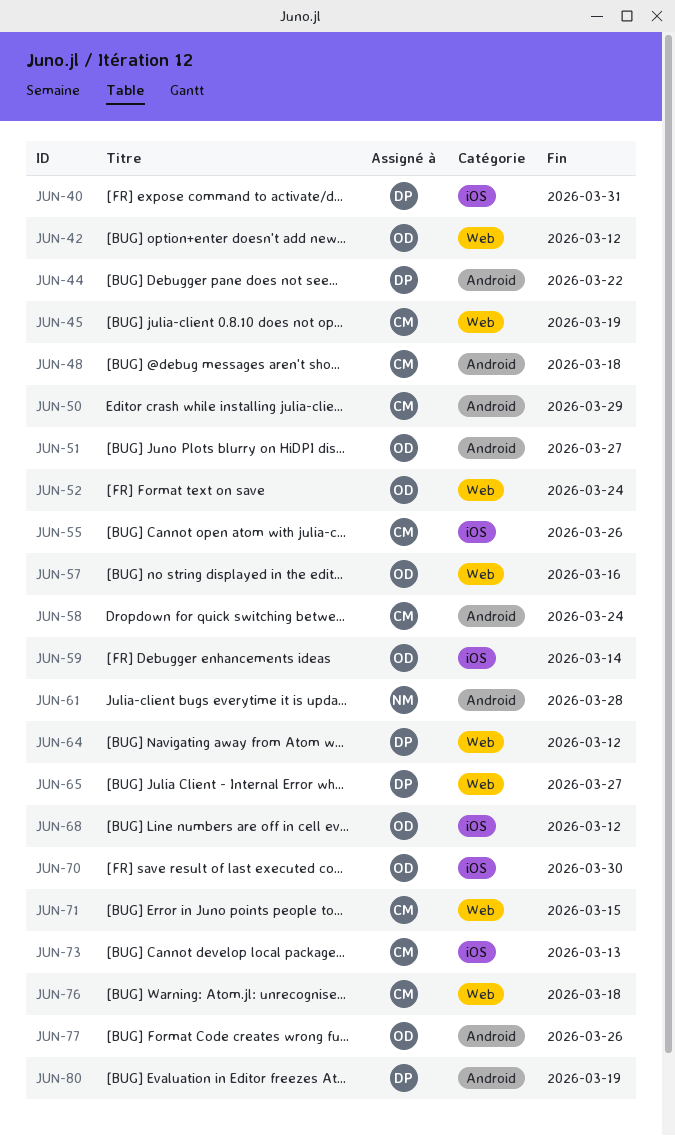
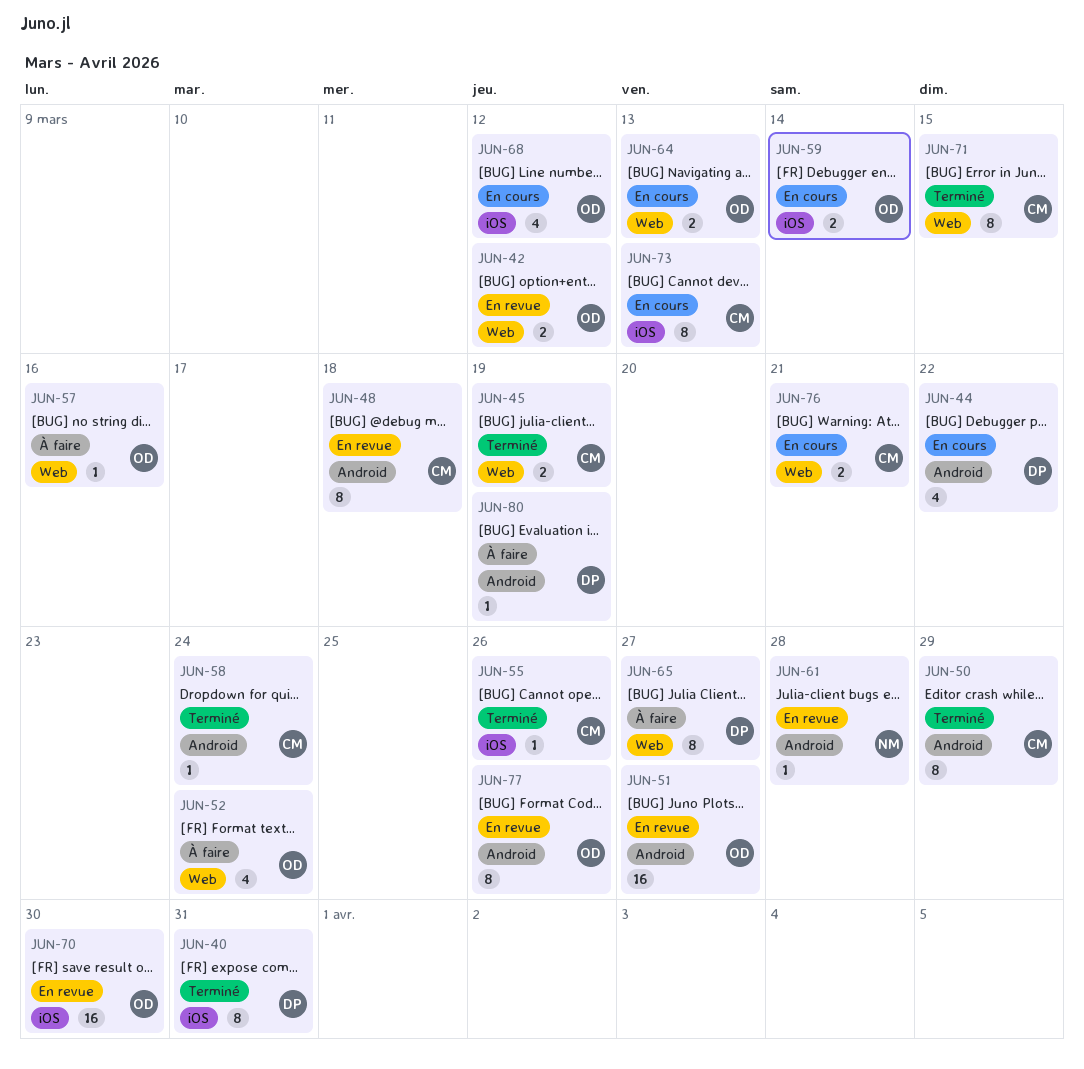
JUN-64, owner: DP -> OD
JUN-64, due: Mar 12 -> Mar 13
JUN-76, due: Mar 18 -> Mar 21

